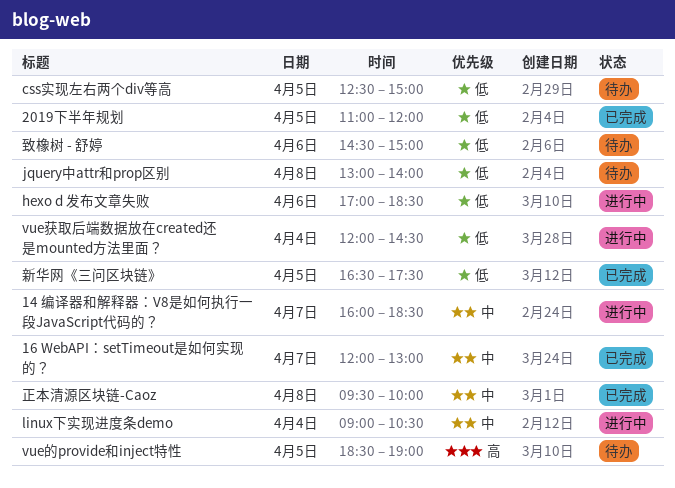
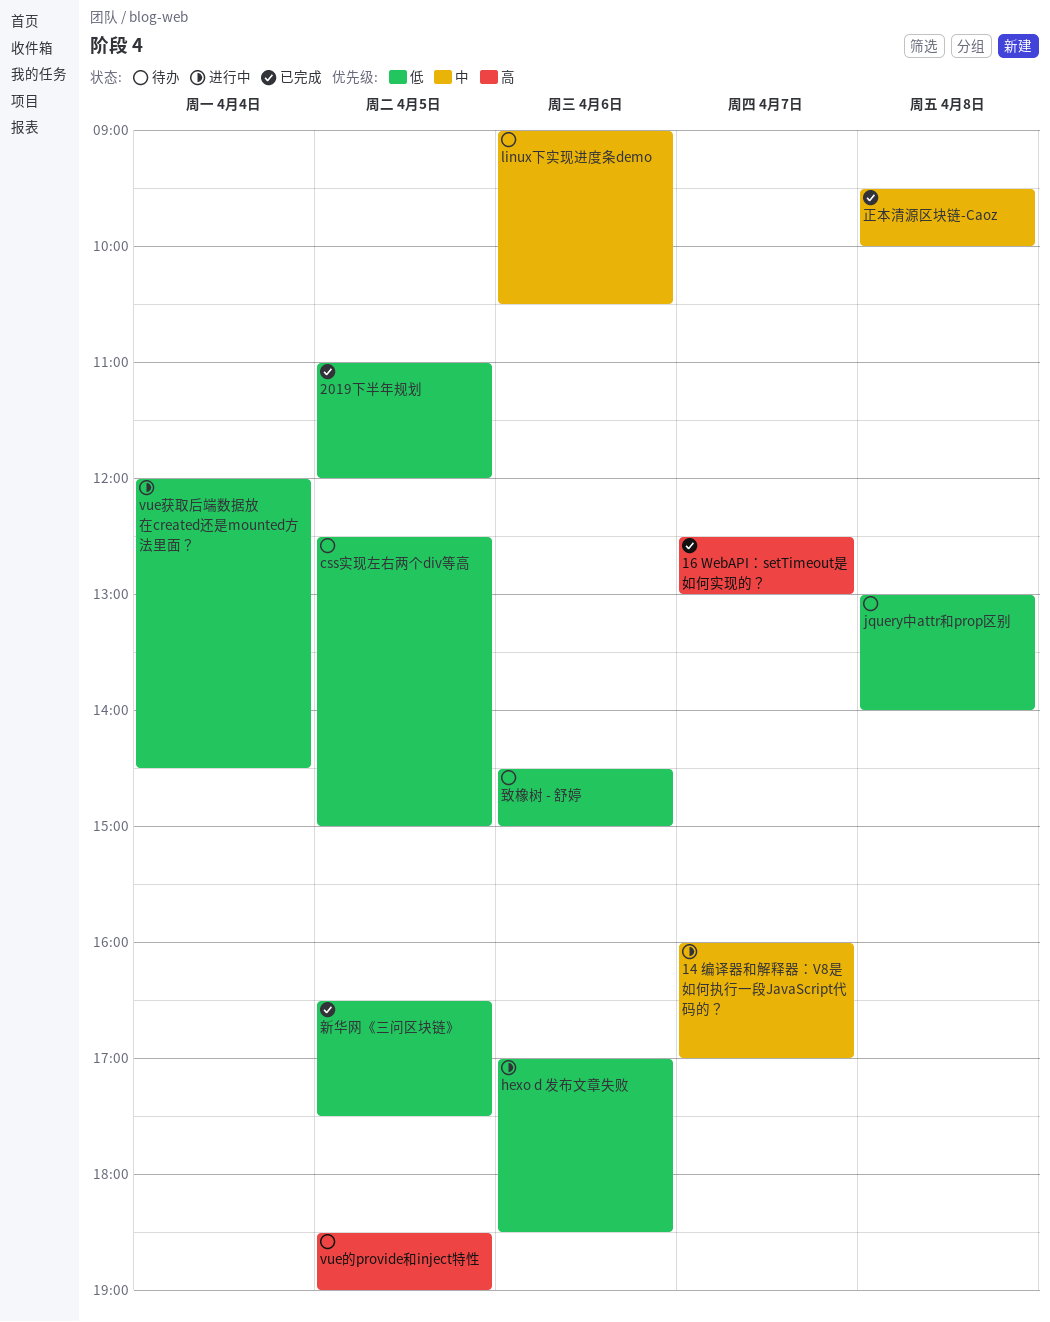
14 编译器和解释器：V8是如何执行一段JavaScript代码的？, ends: 18:30 -> 17:00
16 WebAPI：setTimeout是如何实现的？, priority: 中 -> 高
16 WebAPI：setTimeout是如何实现的？, begins: 12:00 -> 12:30
linux下实现进度条demo, status: 进行中 -> 待办
linux下实现进度条demo, day: Apr 4 -> Apr 6

